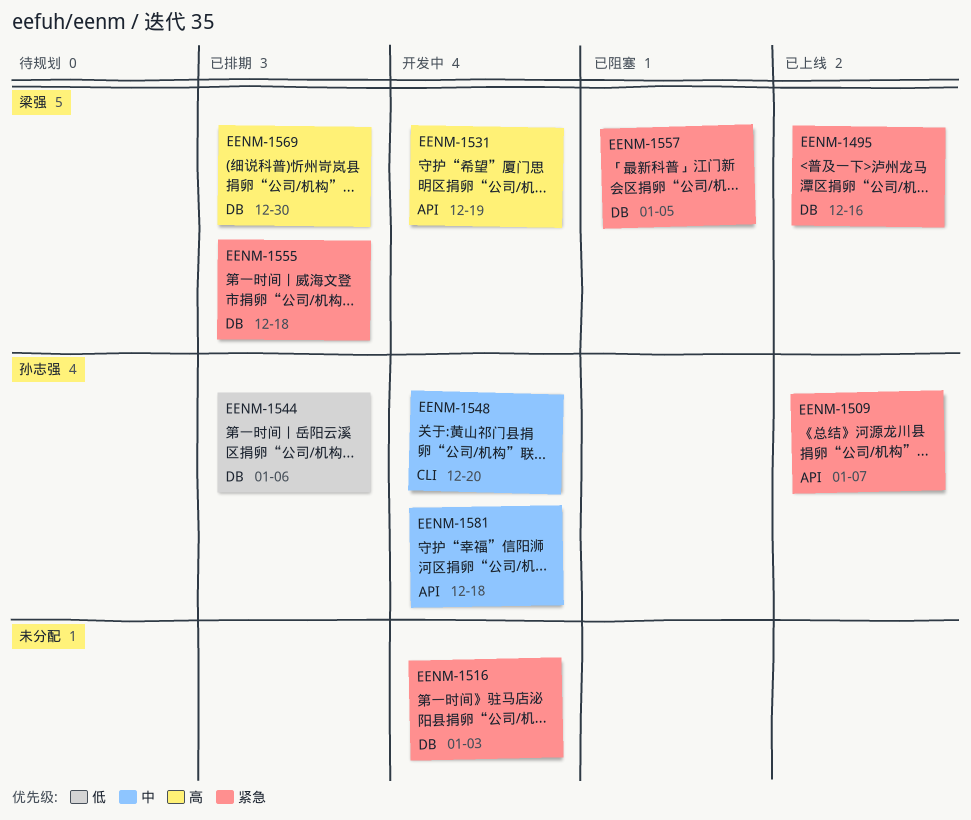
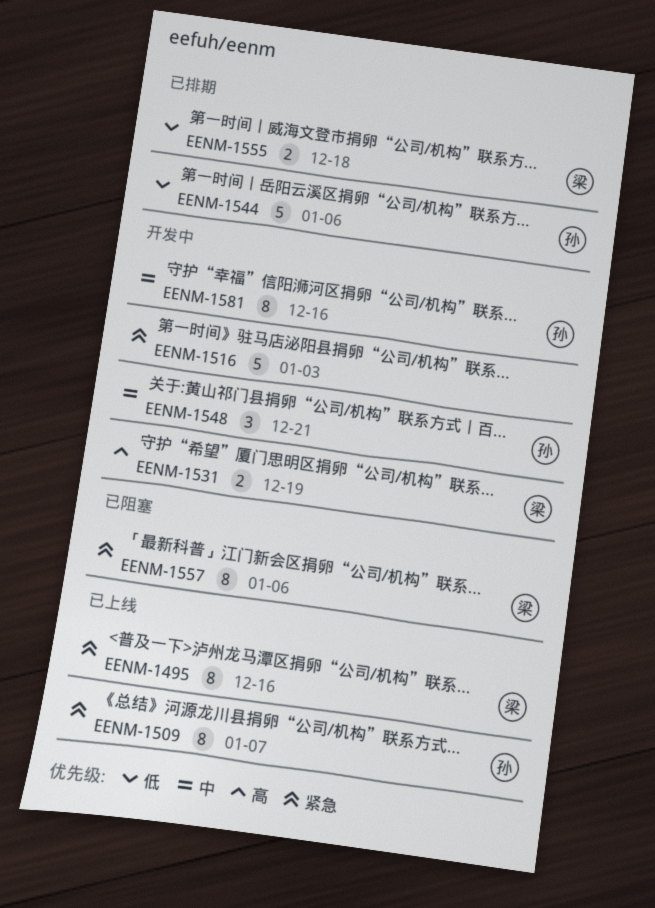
EENM-1548, due: Dec 20 -> Dec 21
EENM-1555, priority: 紧急 -> 低
EENM-1557, due: Jan 5 -> Jan 6
EENM-1569: present -> none
EENM-1581, due: Dec 18 -> Dec 16

